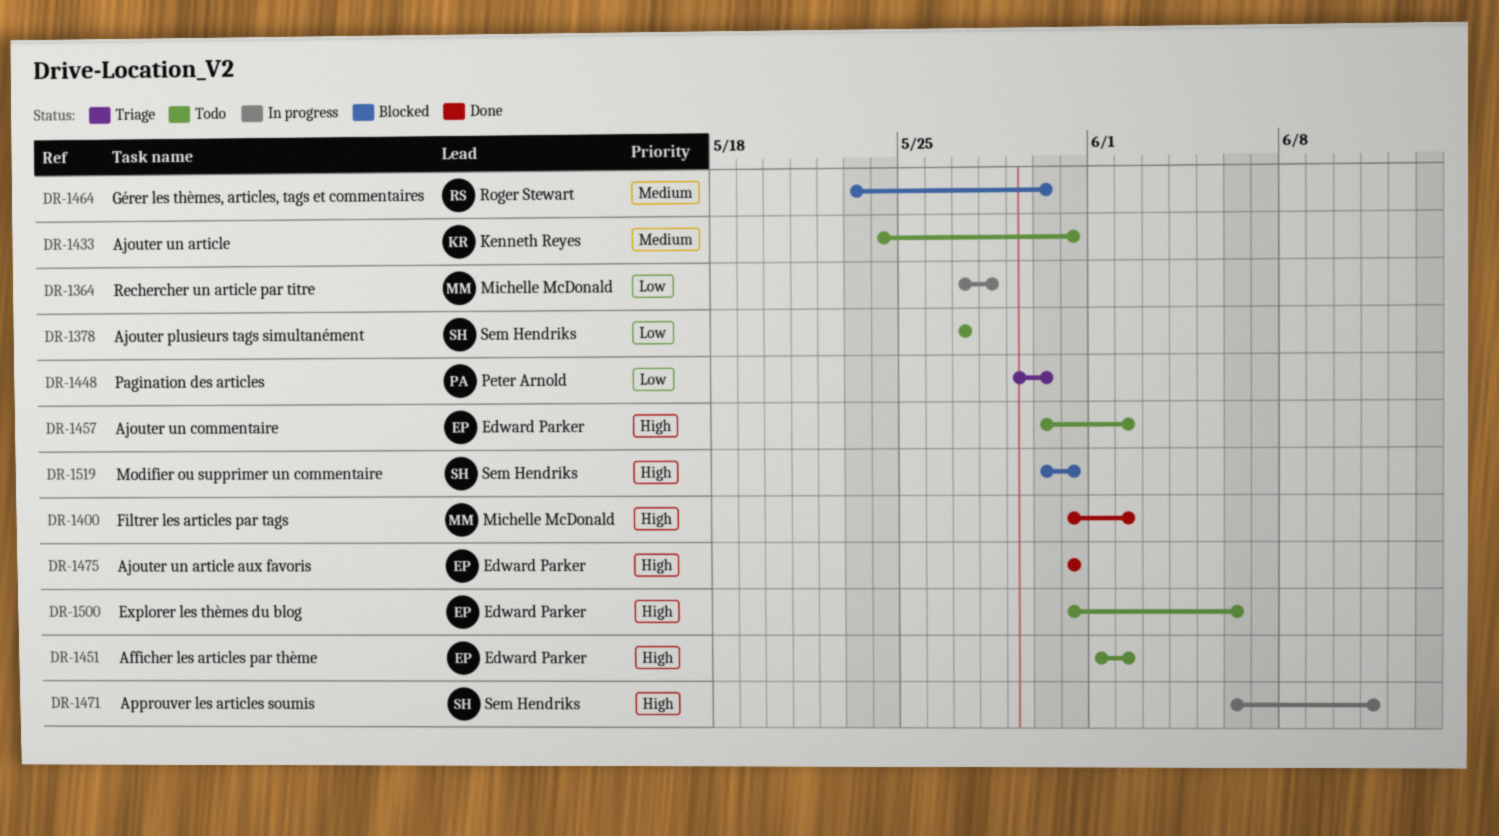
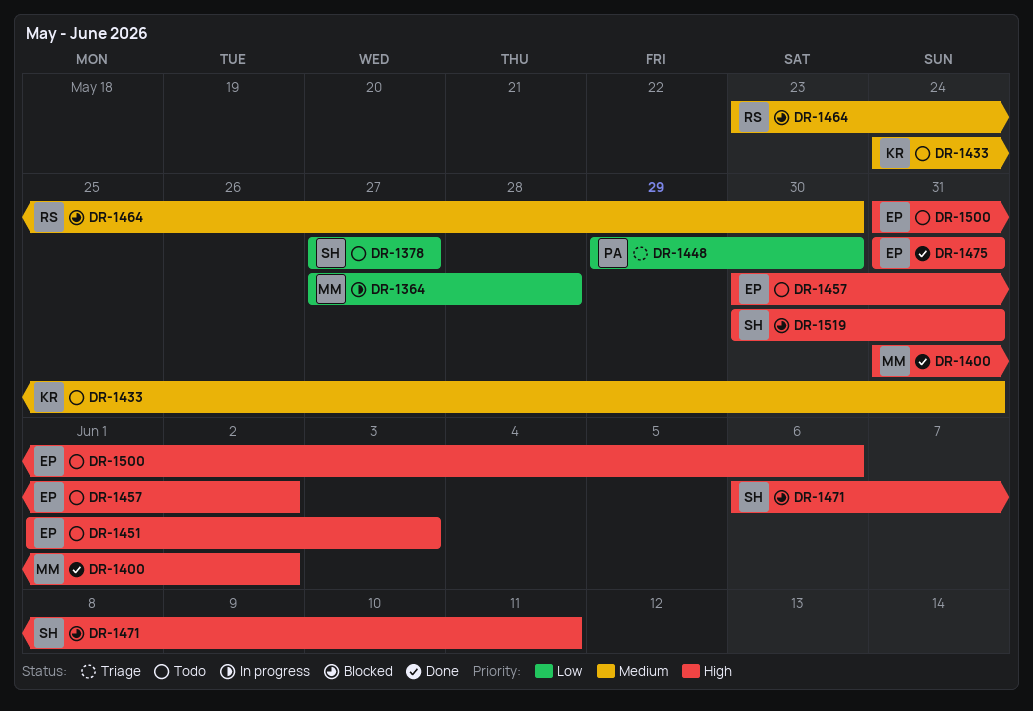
DR-1451, due: Jun 2 -> Jun 3
DR-1471, status: In progress -> Blocked

